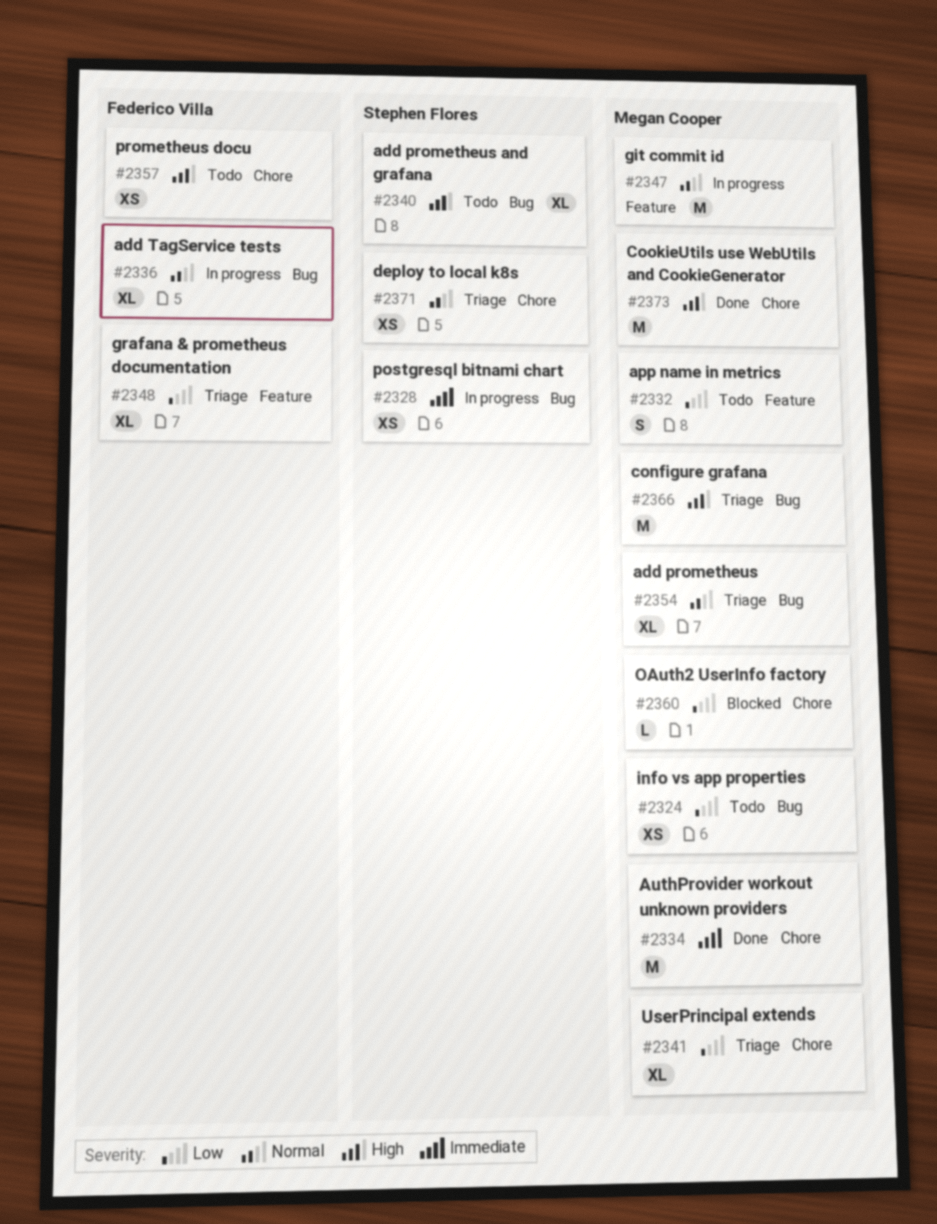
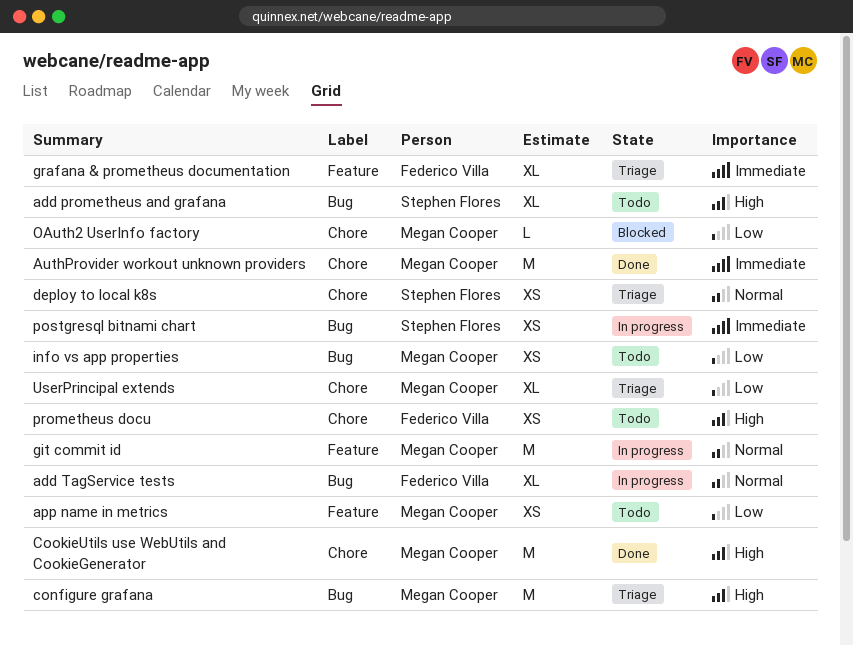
add prometheus: present -> none
app name in metrics, estimate: S -> XS
grafana & prometheus documentation, priority: Low -> Immediate

